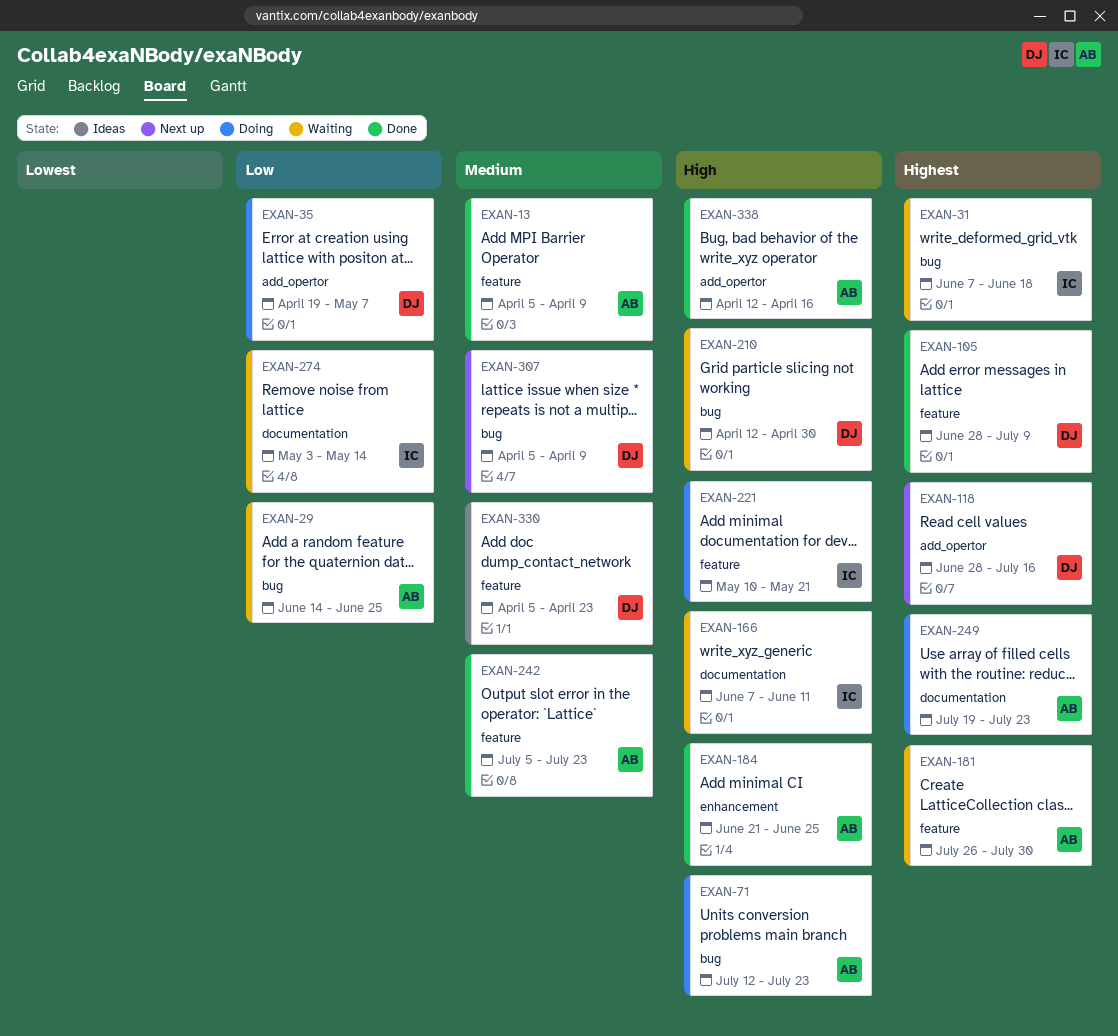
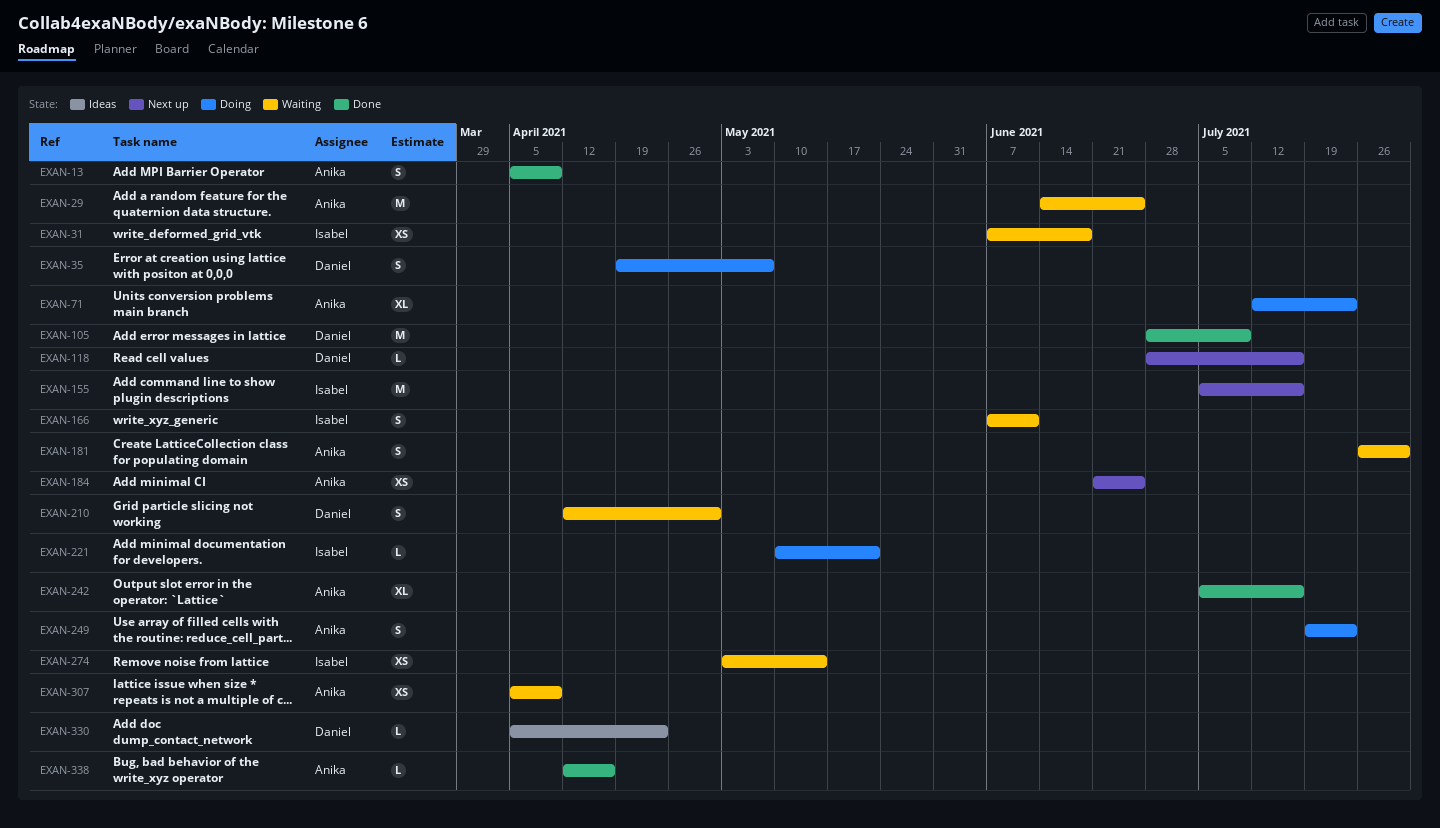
EXAN-155: none -> present
EXAN-184, status: Done -> Next up
EXAN-242, due: Jul 23 -> Jul 16
EXAN-307, status: Next up -> Waiting
EXAN-307, owner: Daniel -> Anika

